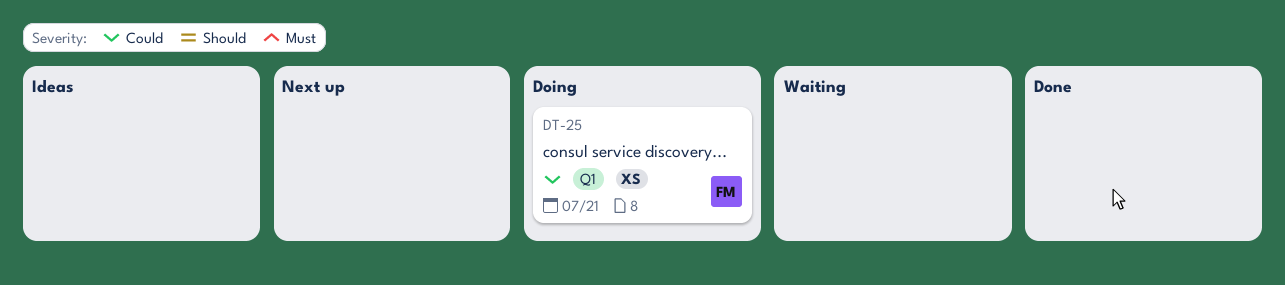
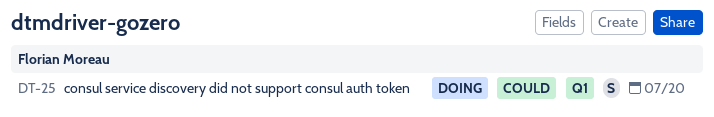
DT-25, estimate: XS -> S
DT-25, due: Jul 21 -> Jul 20

